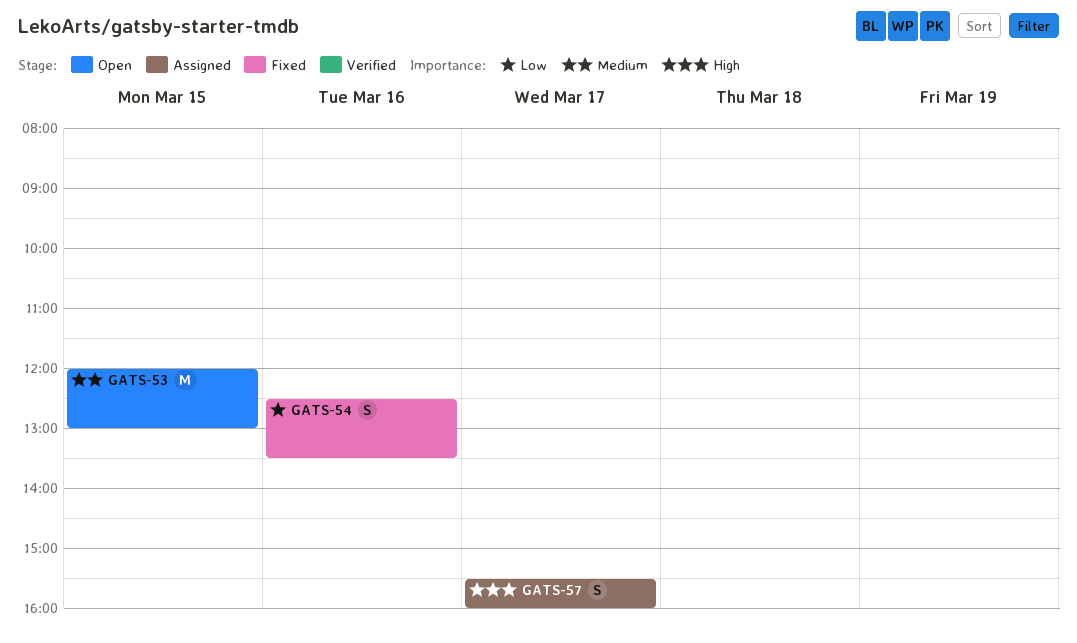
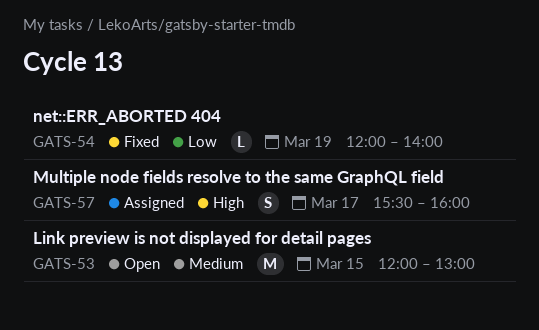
GATS-54, estimate: S -> L
GATS-54, day: Mar 16 -> Mar 19
GATS-54, begins: 12:30 -> 12:00
GATS-54, ends: 13:30 -> 14:00

